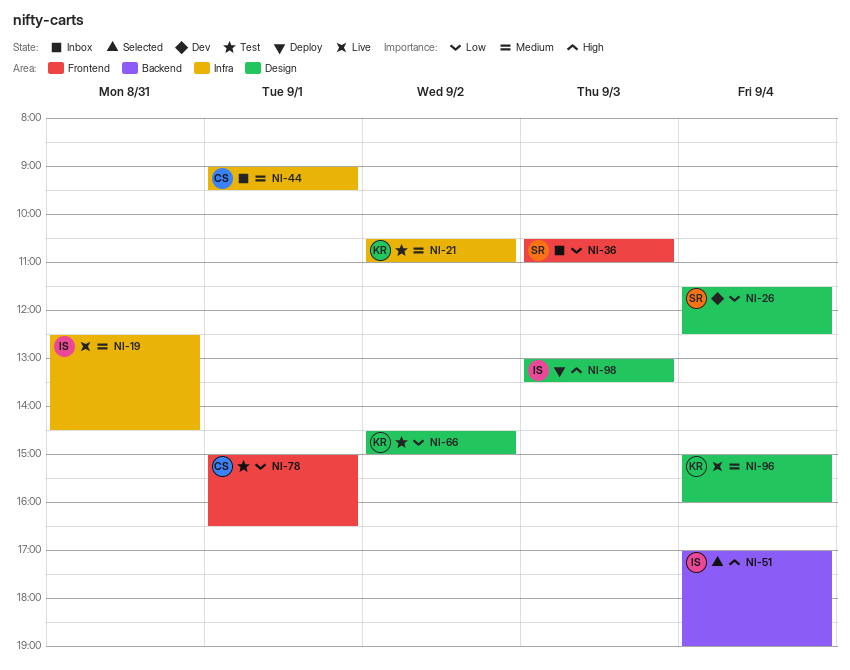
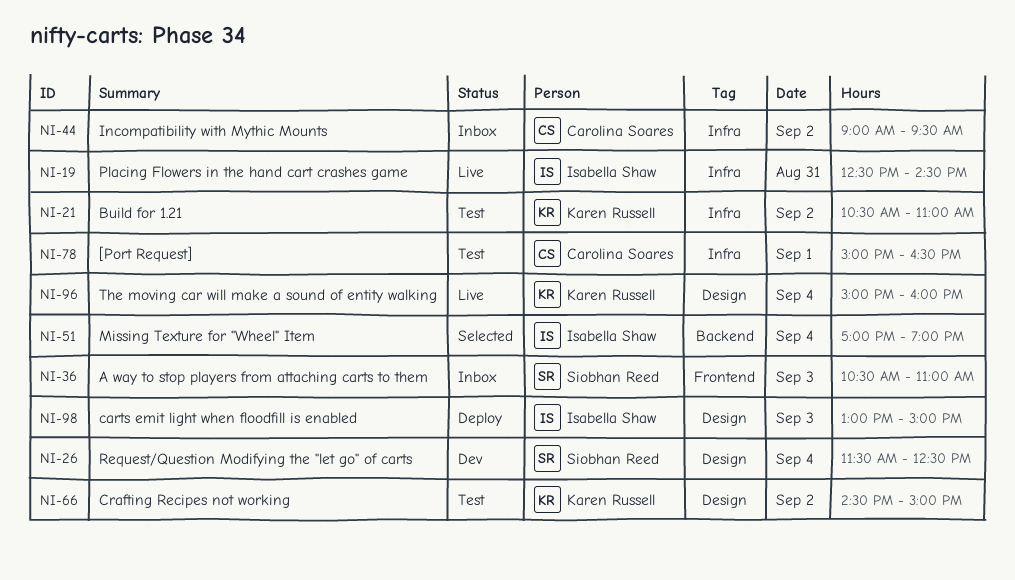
NI-44, day: Sep 1 -> Sep 2
NI-78, label: Frontend -> Infra
NI-98, ends: 13:30 -> 15:00

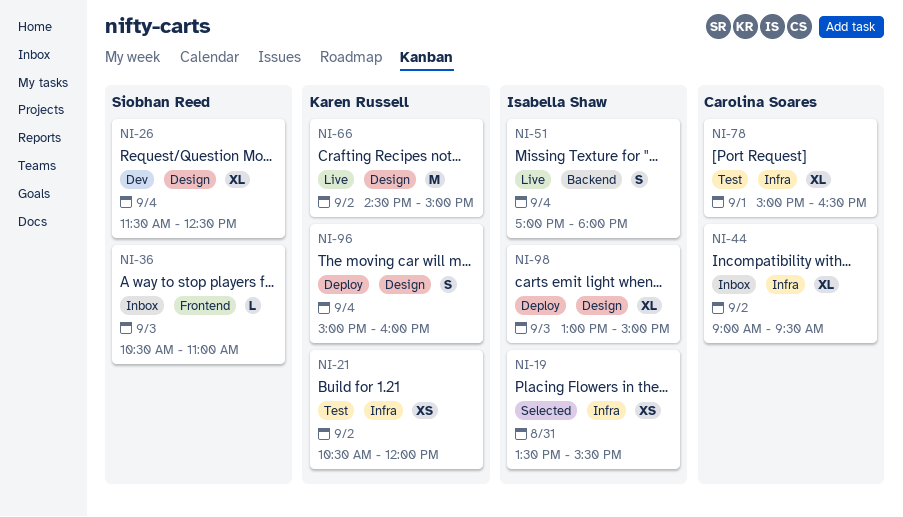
NI-19, status: Live -> Selected
NI-19, begins: 12:30 -> 13:30
NI-19, ends: 14:30 -> 15:30
NI-21, ends: 11:00 -> 12:00
NI-51, status: Selected -> Live
NI-51, ends: 19:00 -> 18:00
NI-66, status: Test -> Live
NI-96, status: Live -> Deploy

